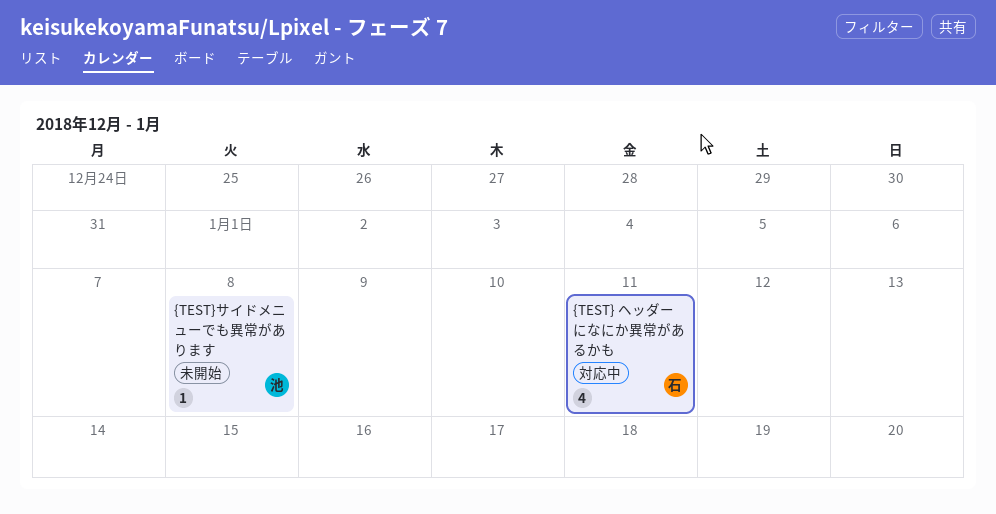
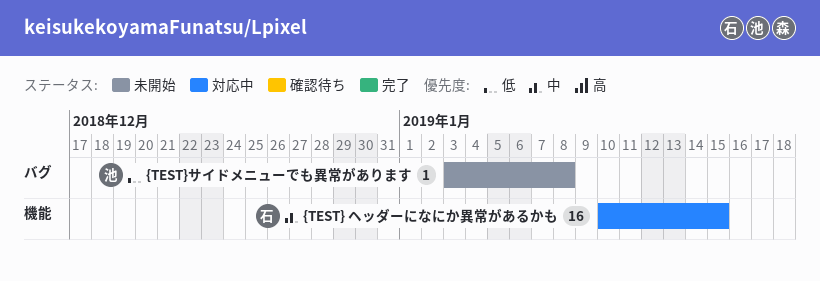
{TEST} ヘッダーになにか異常があるかも, estimate: 4 -> 16
{TEST} ヘッダーになにか異常があるかも, due: Jan 11 -> Jan 15

